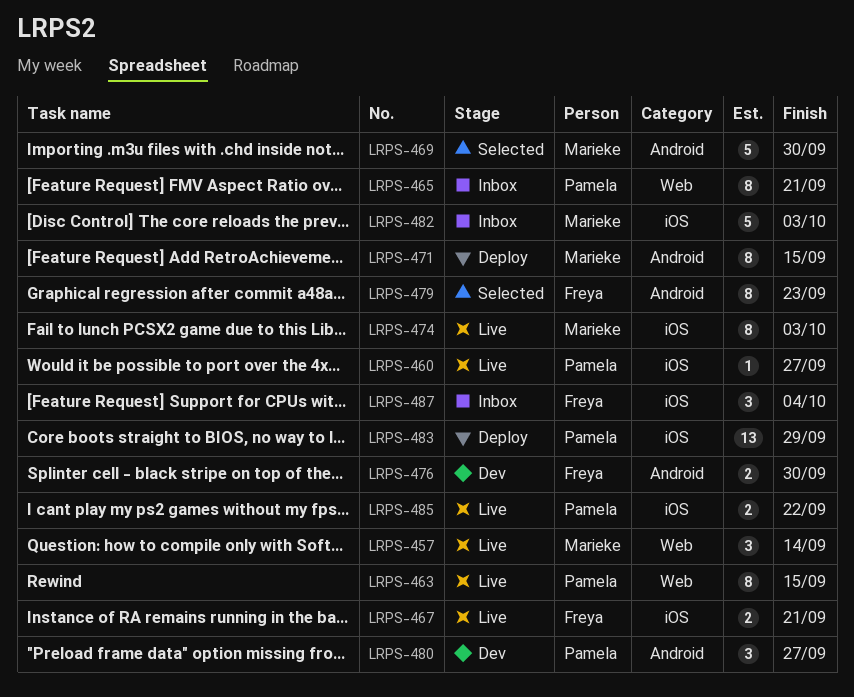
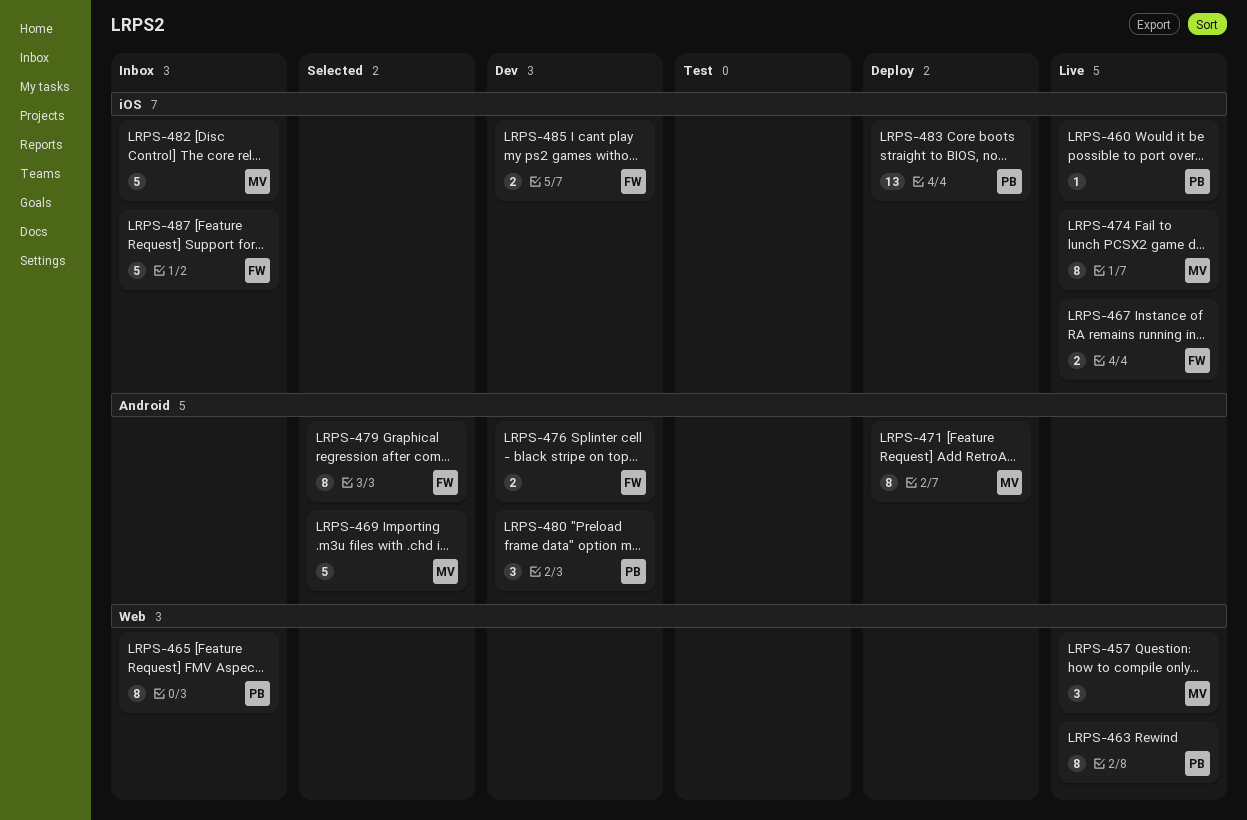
LRPS-485, status: Live -> Dev
LRPS-485, owner: Pamela -> Freya
LRPS-487, estimate: 3 -> 5

